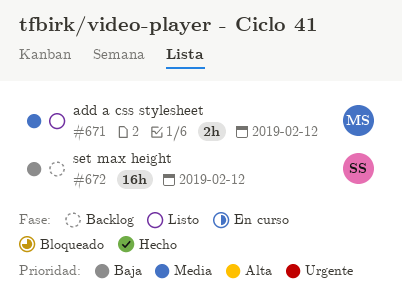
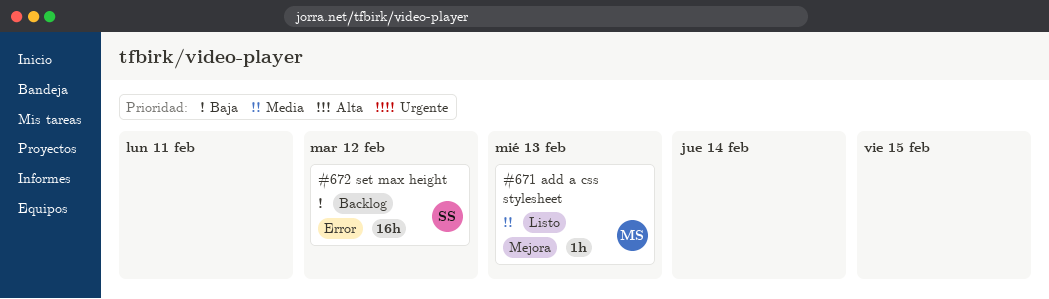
#671, estimate: 2h -> 1h
#671, due: Feb 12 -> Feb 13

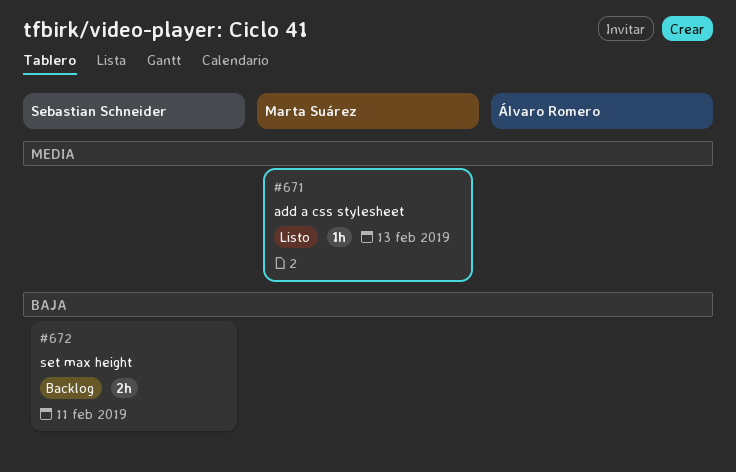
#672, estimate: 16h -> 2h
#672, due: Feb 12 -> Feb 11

